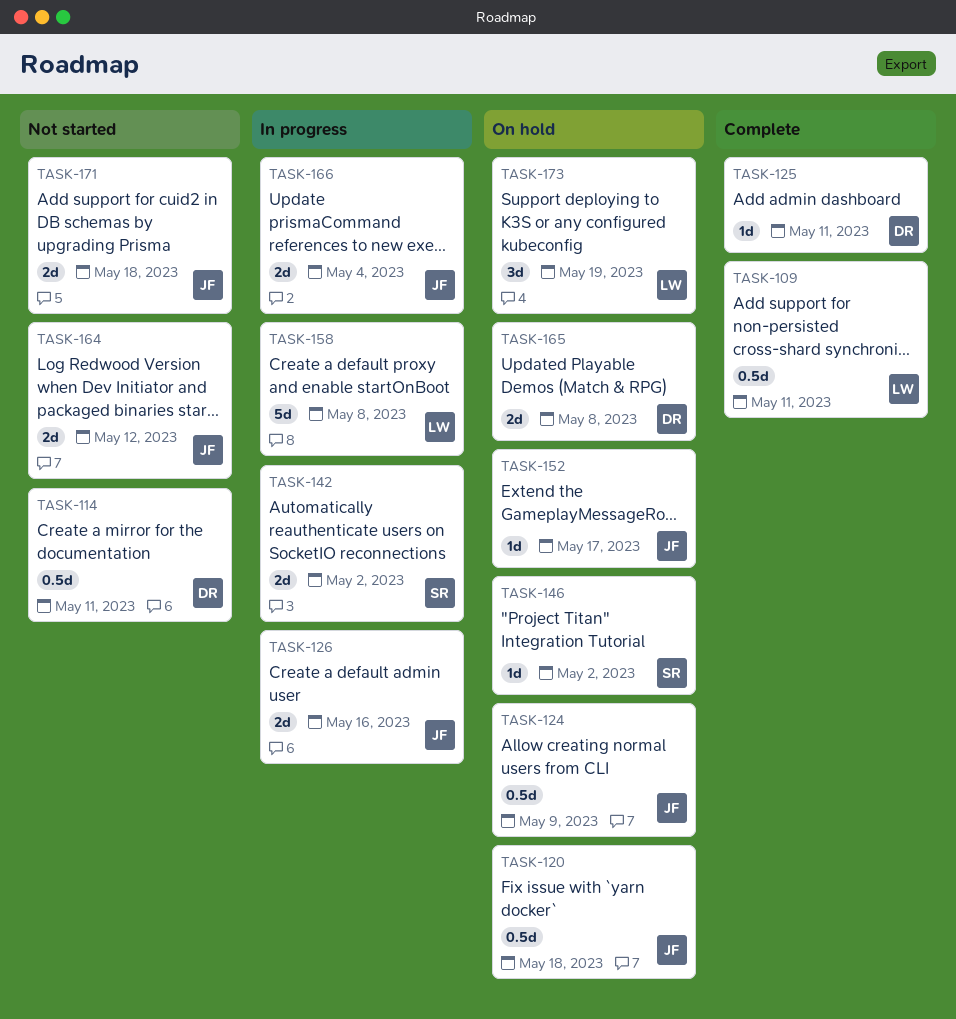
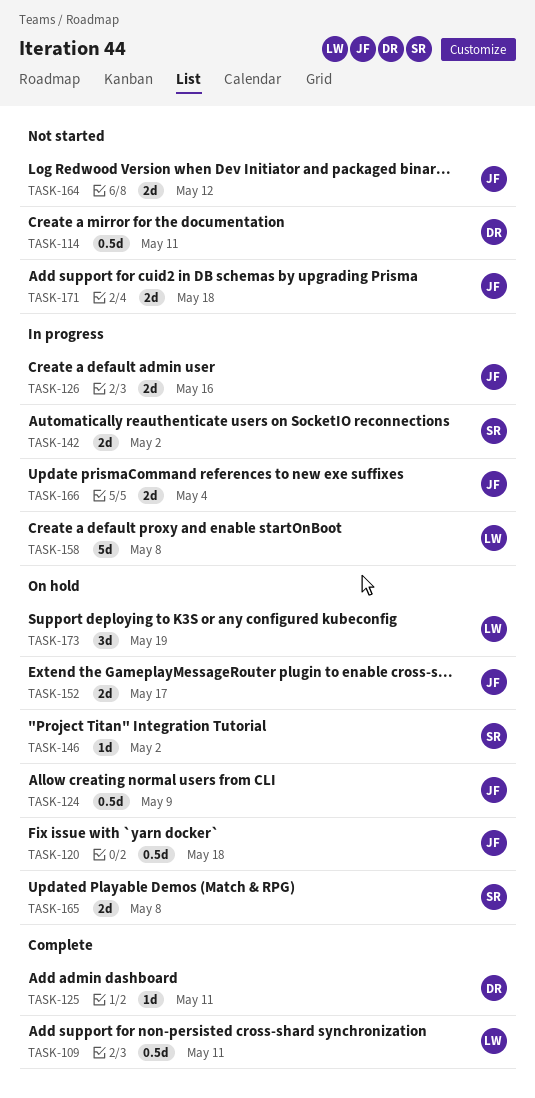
TASK-152, estimate: 1d -> 2d
TASK-165, owner: DR -> SR

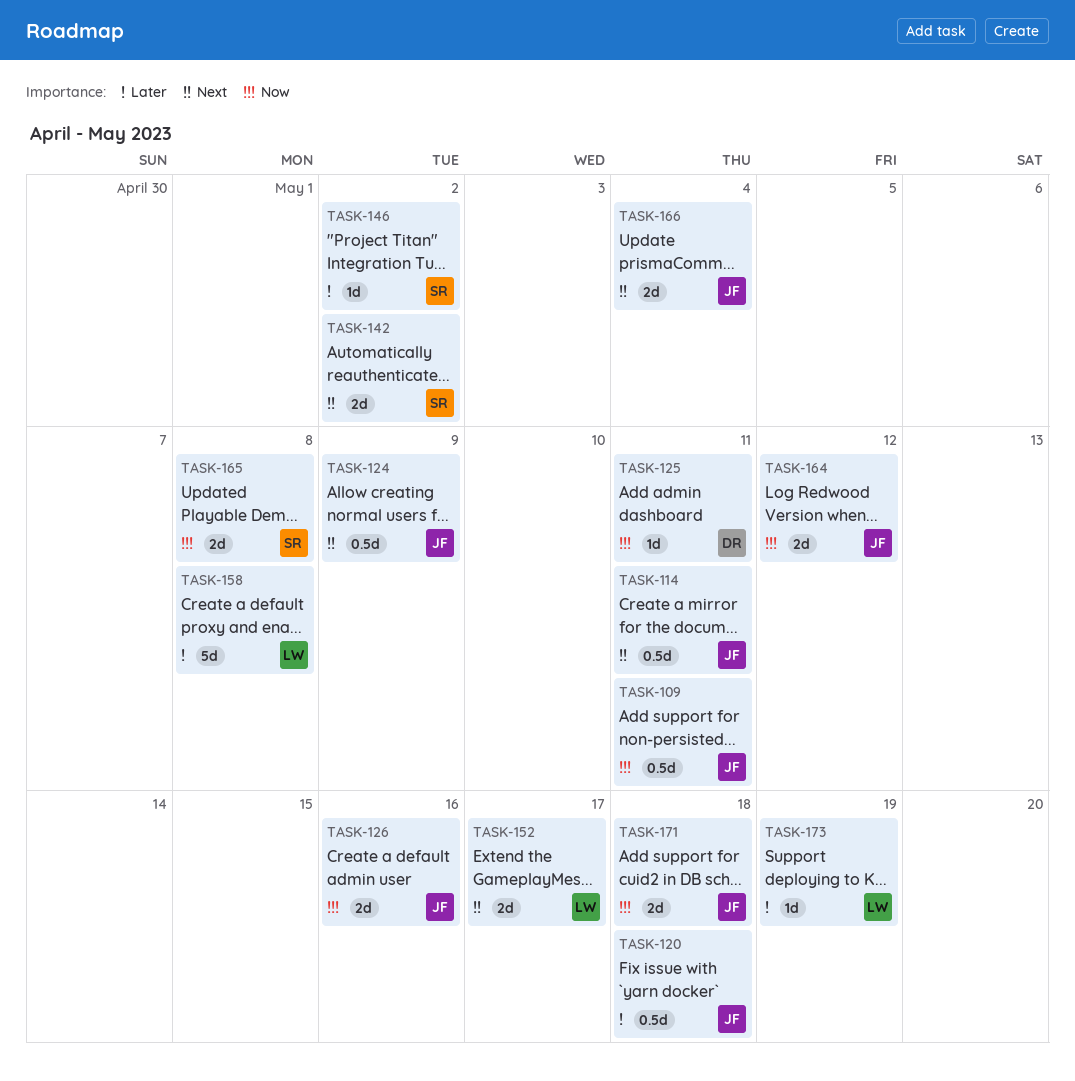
TASK-109, owner: LW -> JF
TASK-114, owner: DR -> JF
TASK-152, owner: JF -> LW
TASK-173, estimate: 3d -> 1d

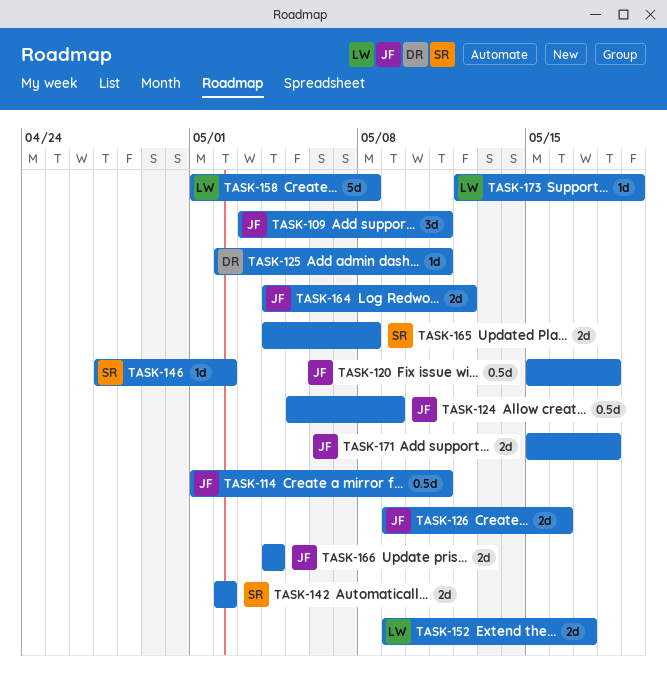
TASK-109, estimate: 0.5d -> 3d

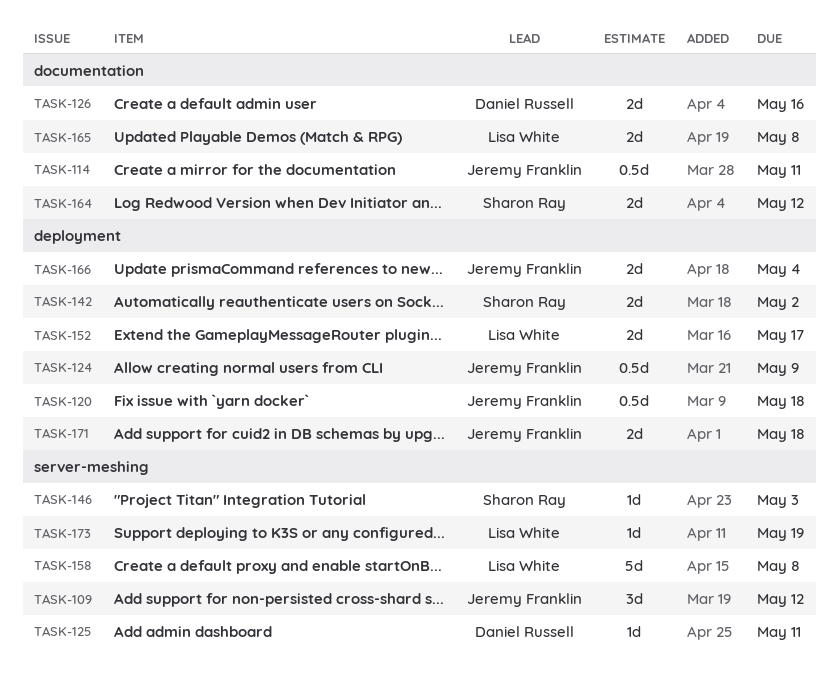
TASK-109, due: May 11 -> May 12
TASK-126, owner: Jeremy Franklin -> Daniel Russell
TASK-146, due: May 2 -> May 3
TASK-164, owner: Jeremy Franklin -> Sharon Ray
TASK-165, owner: Sharon Ray -> Lisa White

